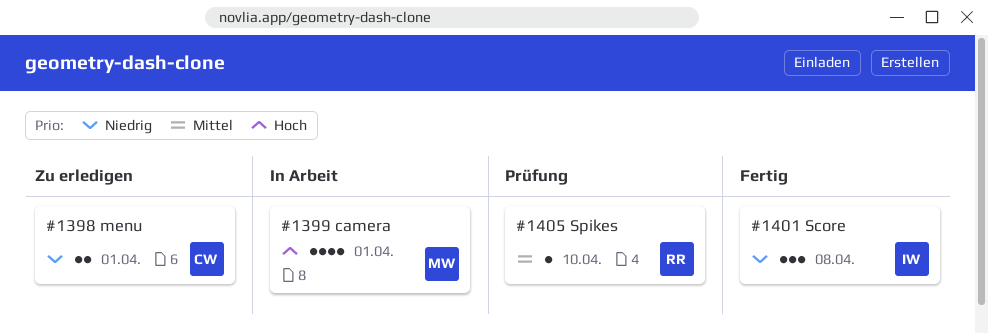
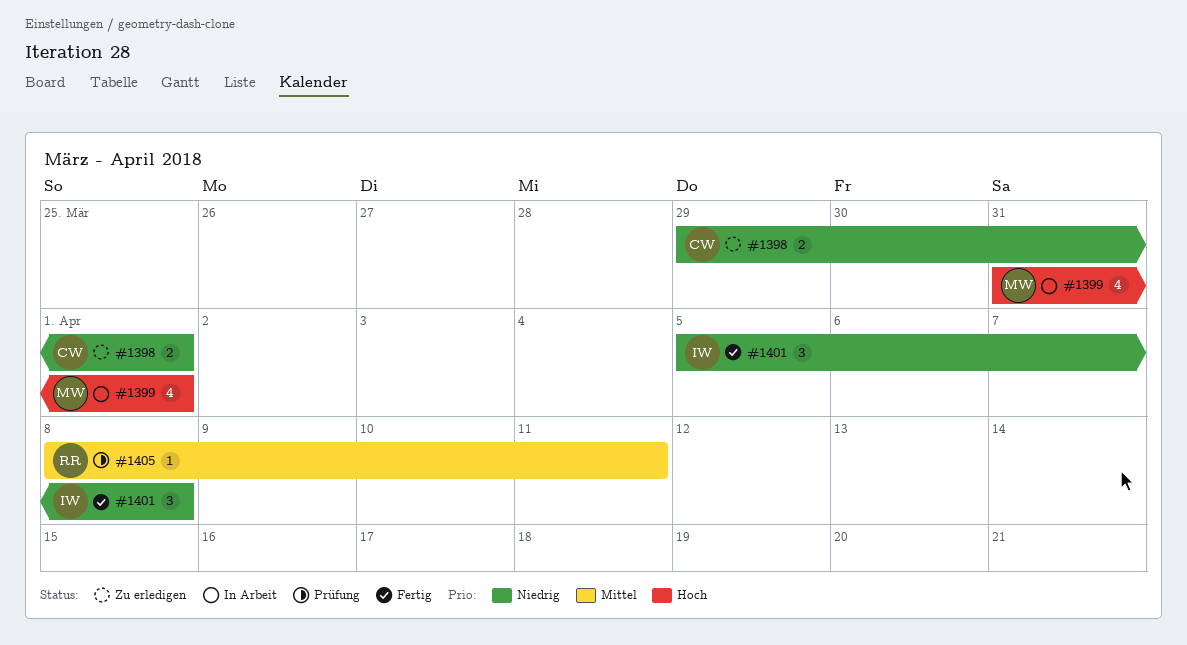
#1405, due: Apr 10 -> Apr 11

